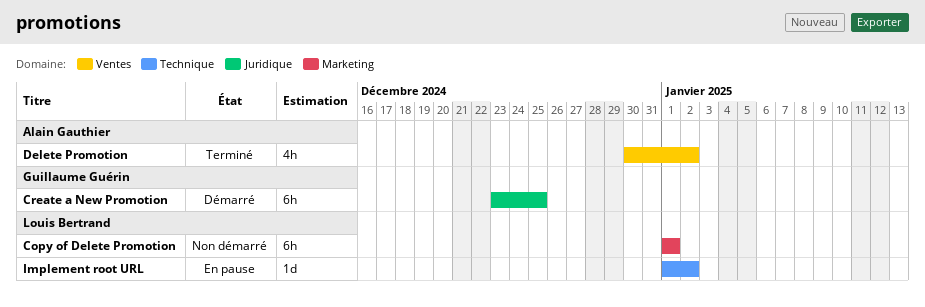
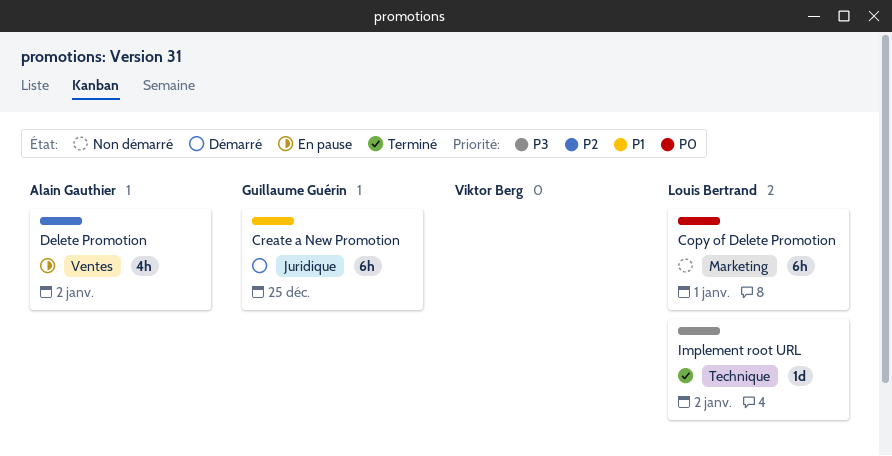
Delete Promotion, status: Terminé -> En pause
Implement root URL, status: En pause -> Terminé

